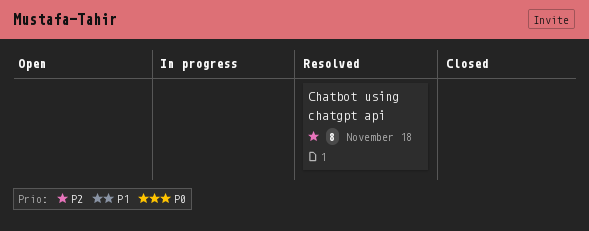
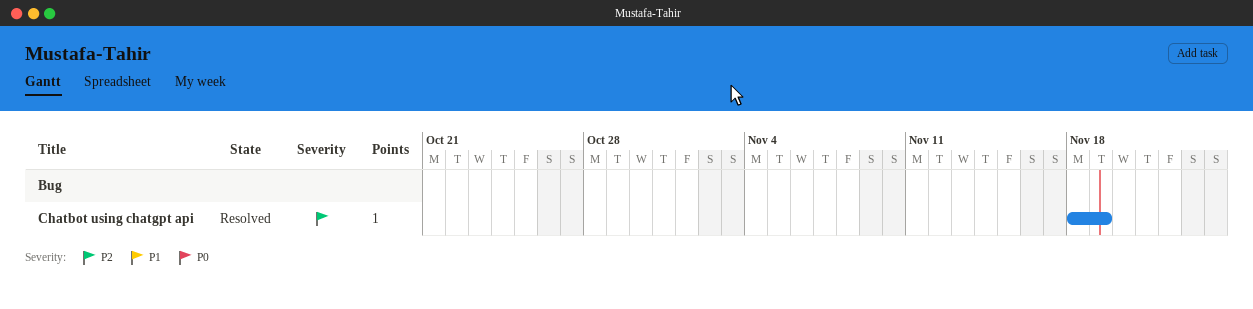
Chatbot using chatgpt api, estimate: 8 -> 1
Chatbot using chatgpt api, due: Nov 18 -> Nov 19

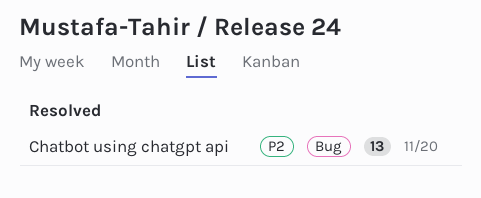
Chatbot using chatgpt api, estimate: 1 -> 13
Chatbot using chatgpt api, due: Nov 19 -> Nov 20

